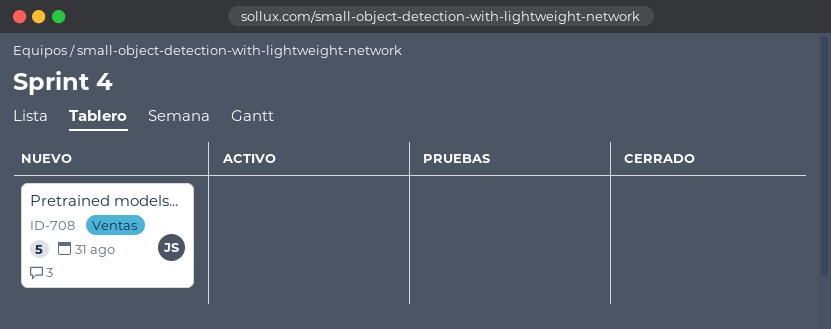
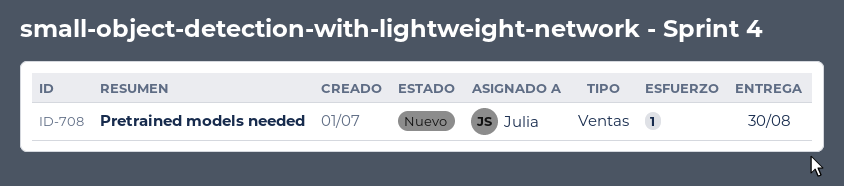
ID-708, estimate: 5 -> 1
ID-708, due: Aug 31 -> Aug 30

